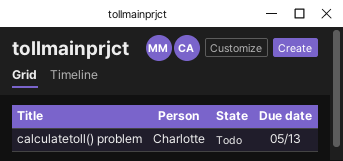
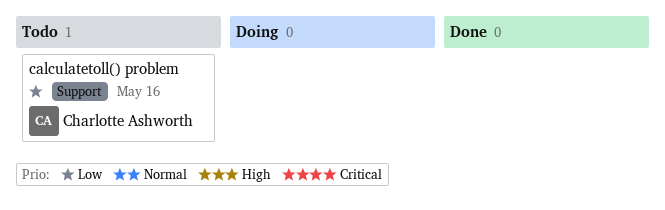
calculatetoll() problem, due: May 13 -> May 16

